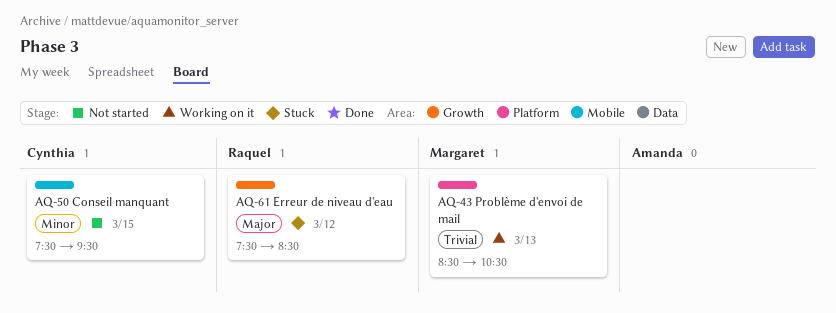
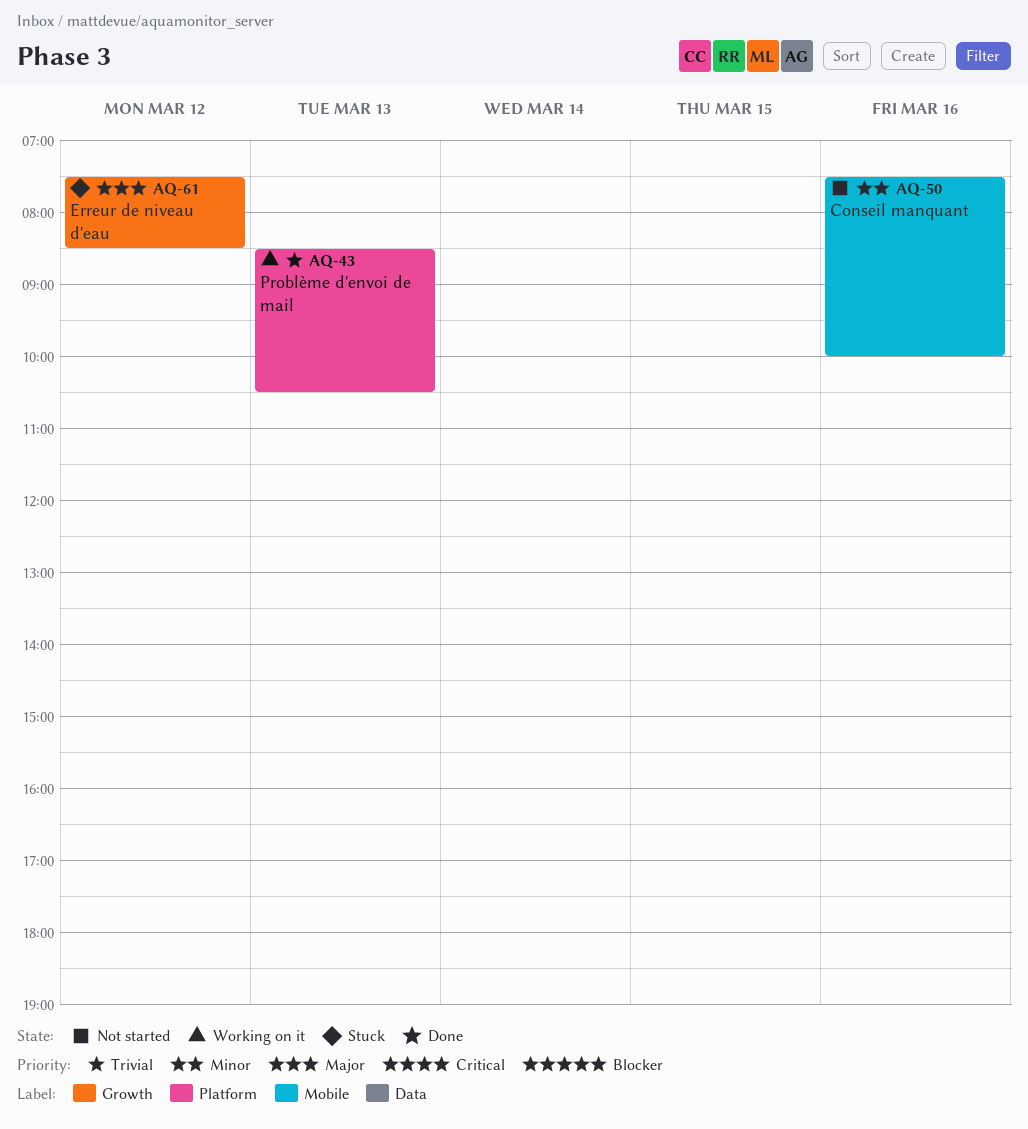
AQ-50, day: Mar 15 -> Mar 16
AQ-50, ends: 09:30 -> 10:00

